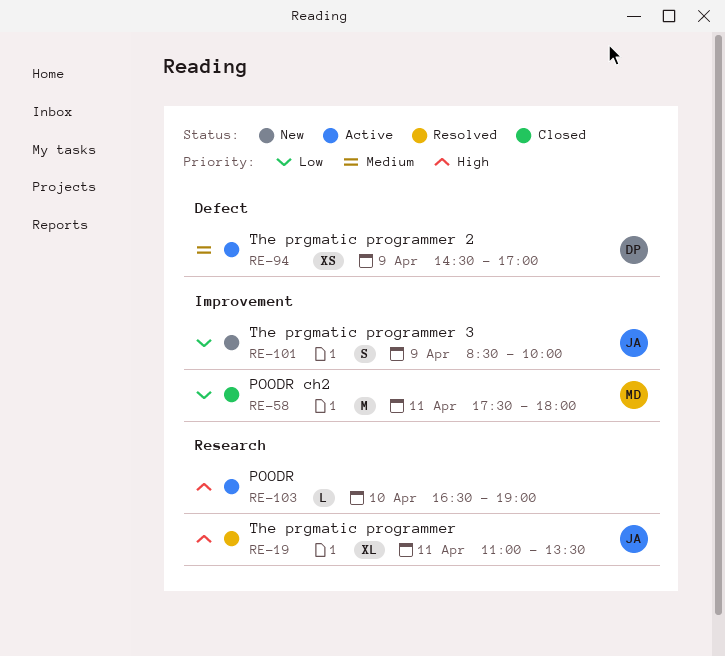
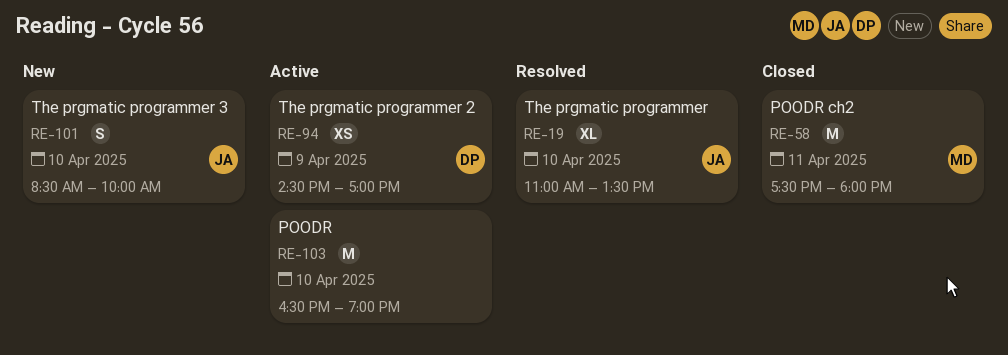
RE-19, day: Apr 11 -> Apr 10
RE-101, day: Apr 9 -> Apr 10
RE-103, estimate: L -> M

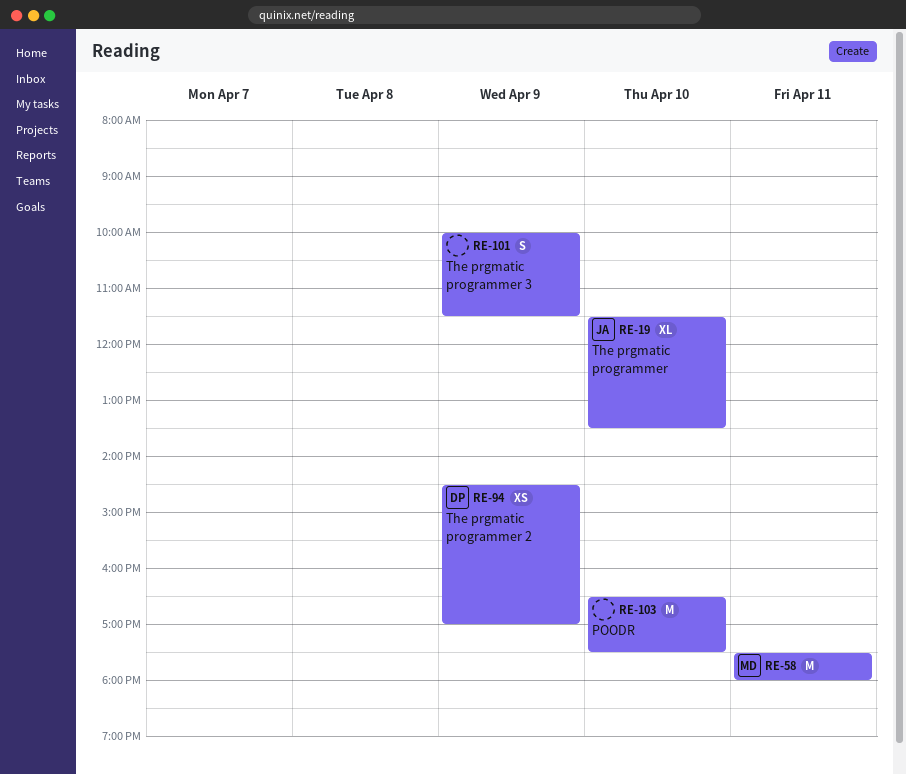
RE-19, begins: 11:00 -> 11:30
RE-101, owner: JA -> none
RE-101, day: Apr 10 -> Apr 9
RE-101, begins: 08:30 -> 10:00
RE-101, ends: 10:00 -> 11:30
RE-103, ends: 19:00 -> 17:30

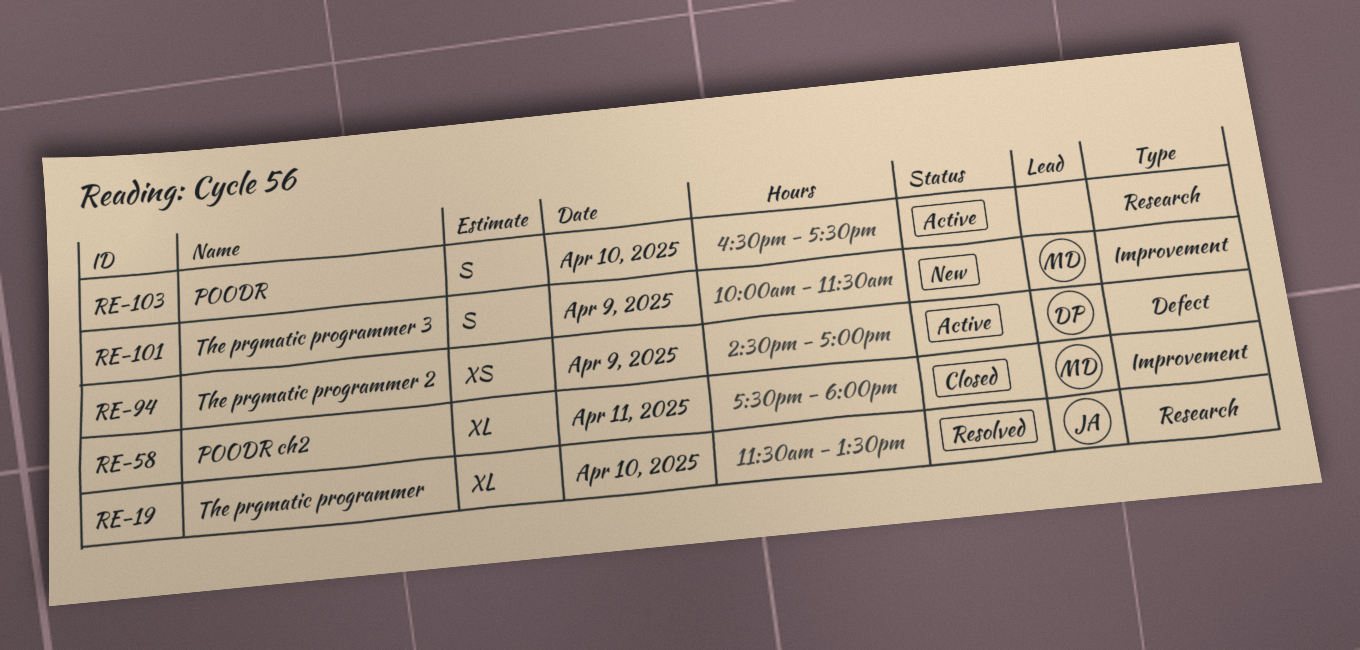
RE-58, estimate: M -> XL
RE-101, owner: none -> MD
RE-103, estimate: M -> S

